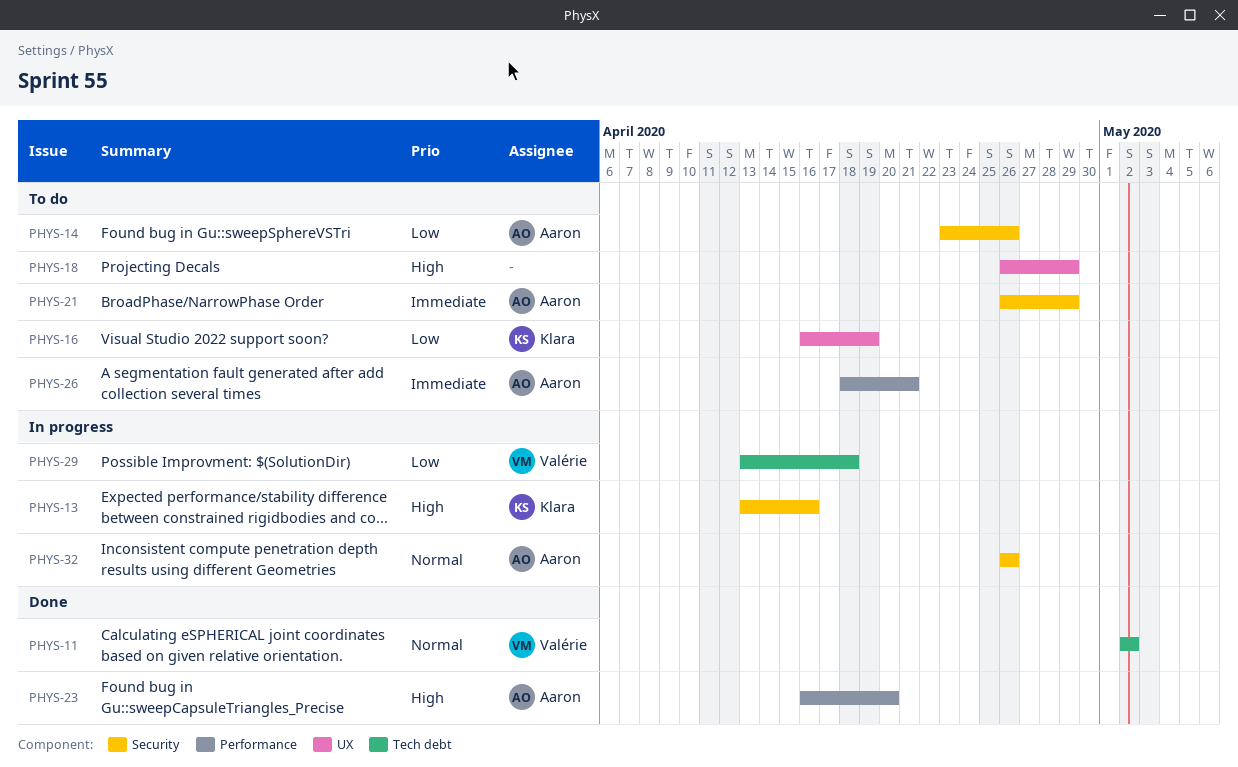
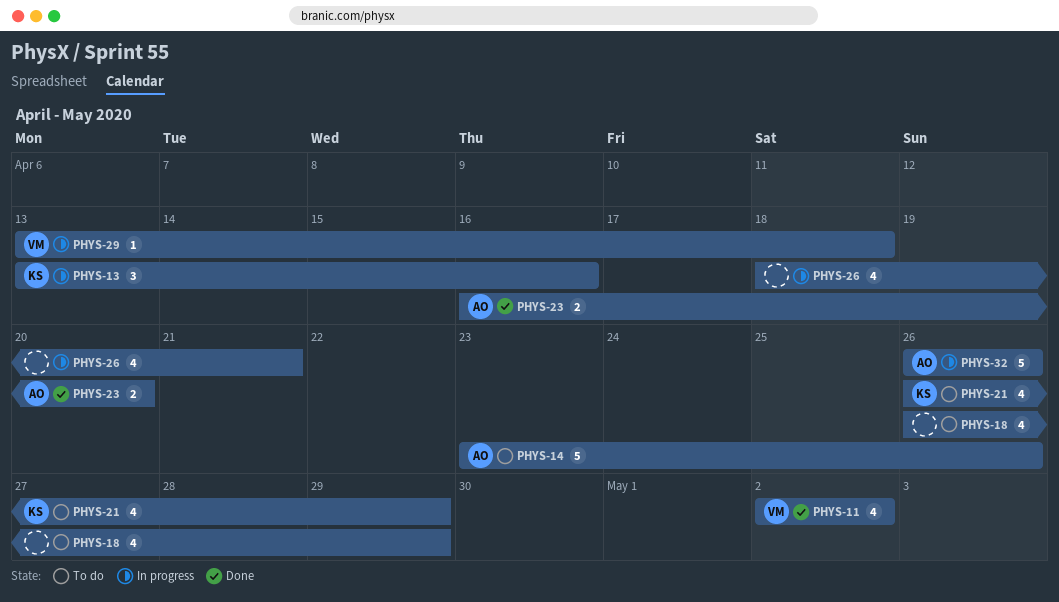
PHYS-16: present -> none
PHYS-21, owner: Aaron -> Klara
PHYS-26, status: To do -> In progress
PHYS-26, owner: Aaron -> none

